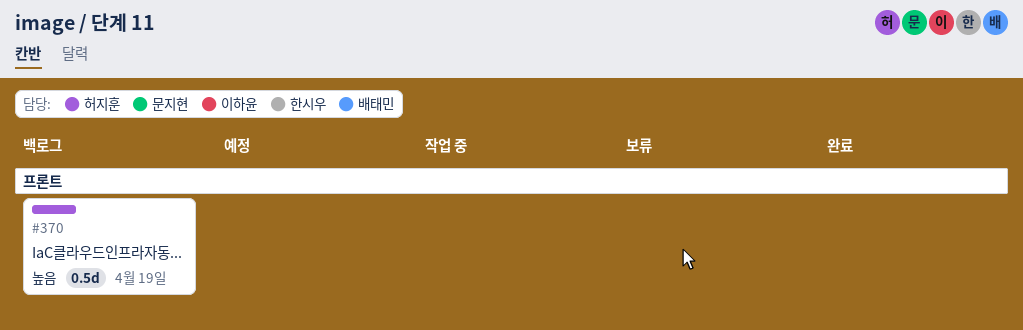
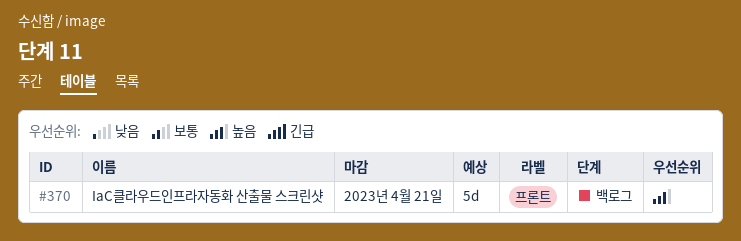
#370, estimate: 0.5d -> 5d
#370, due: Apr 19 -> Apr 21

